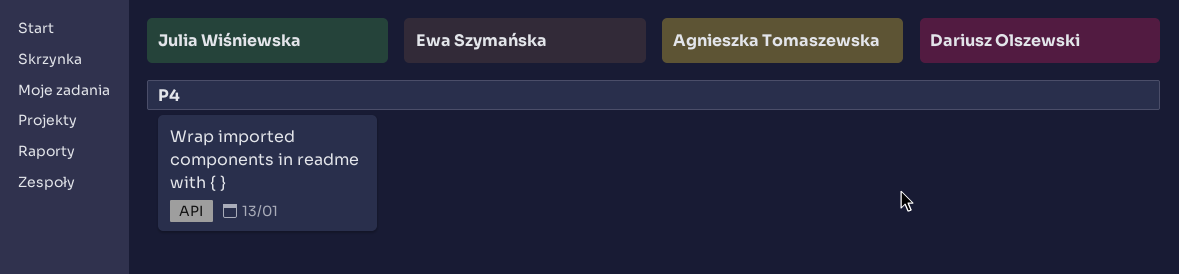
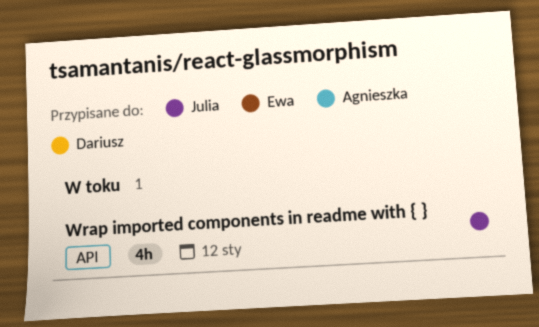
Wrap imported components in readme with { }, due: Jan 13 -> Jan 12

